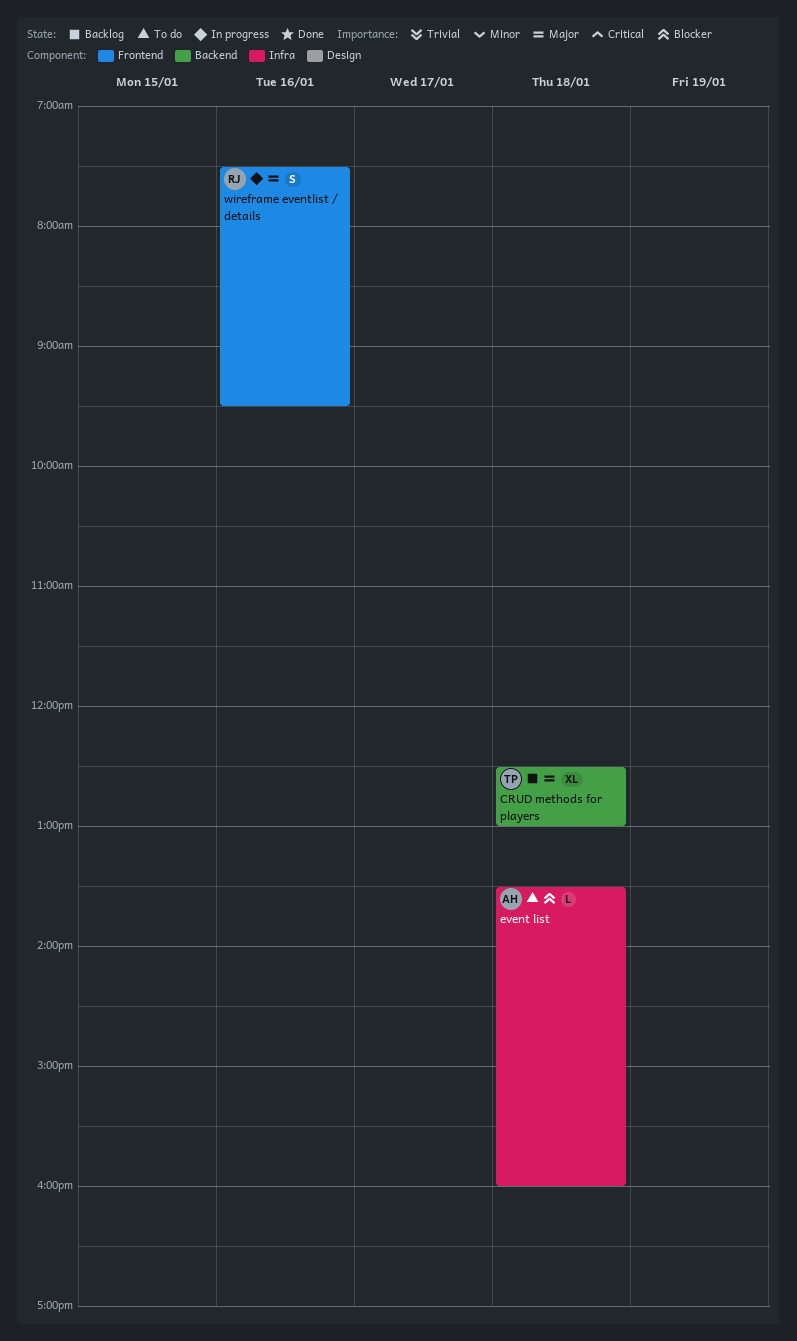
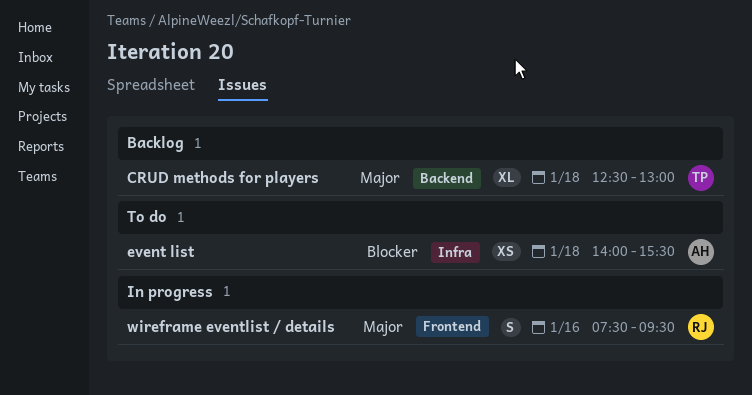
event list, estimate: L -> XS
event list, begins: 13:30 -> 14:00
event list, ends: 16:00 -> 15:30

